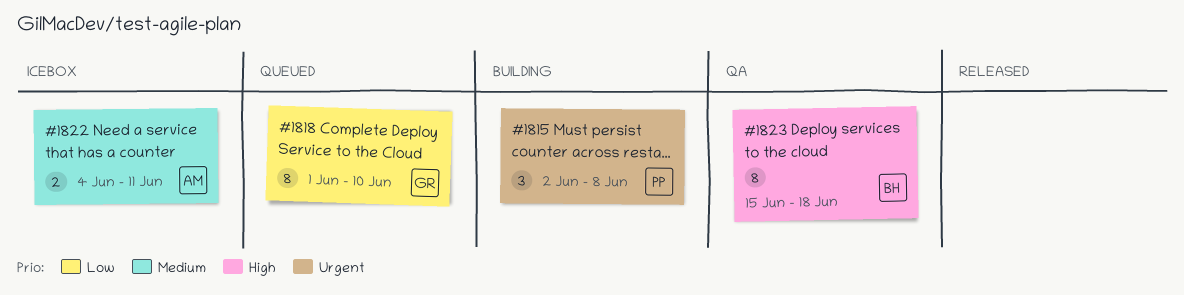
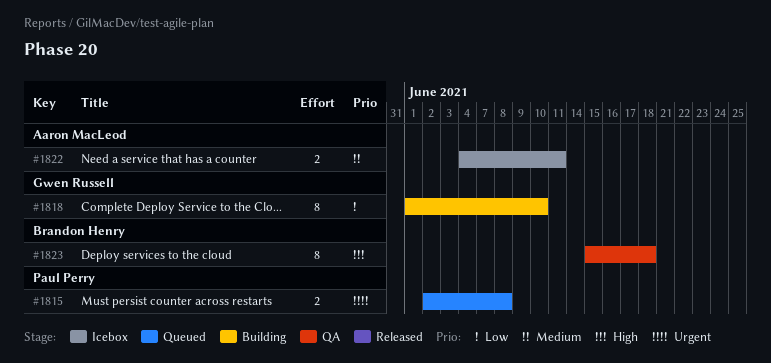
#1815, status: Building -> Queued
#1815, estimate: 3 -> 2
#1818, status: Queued -> Building

